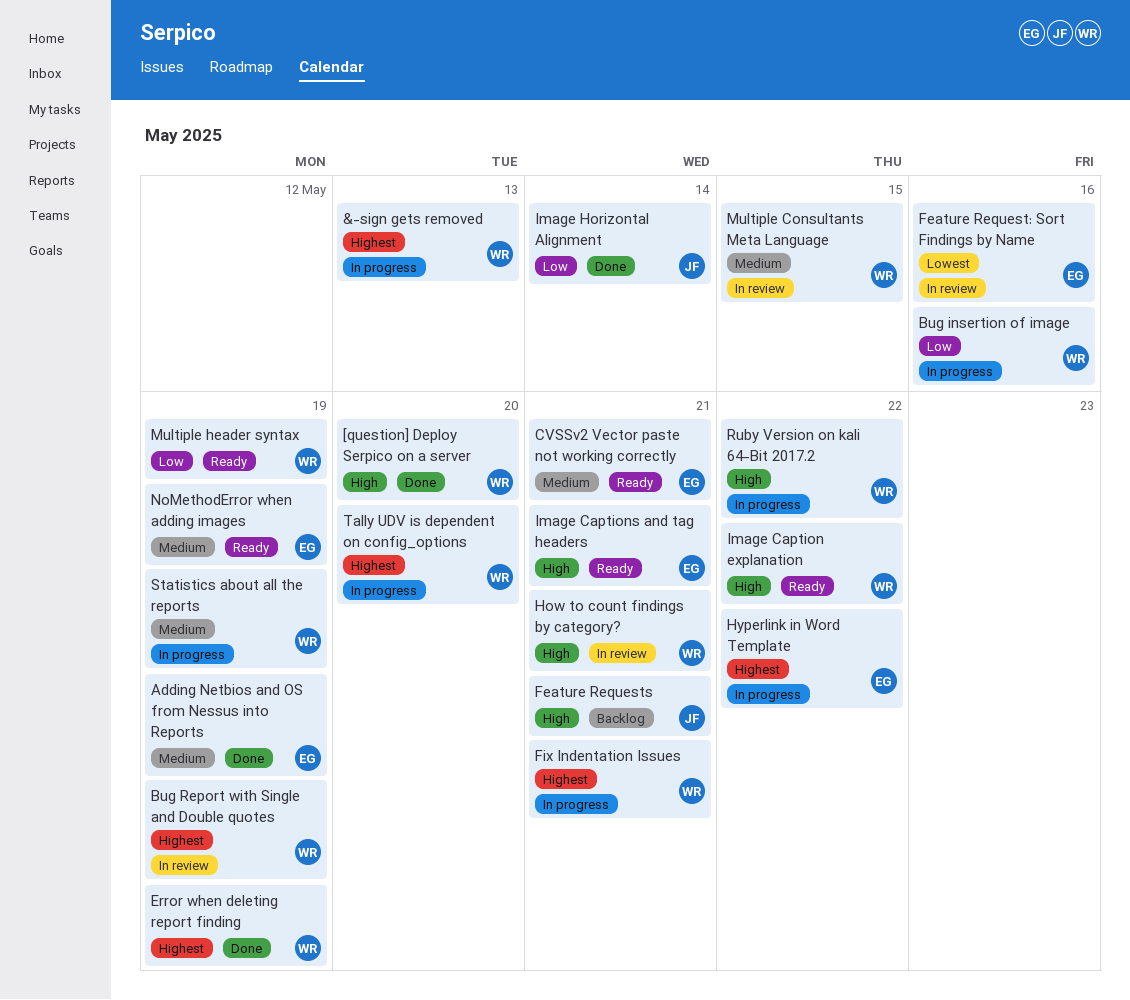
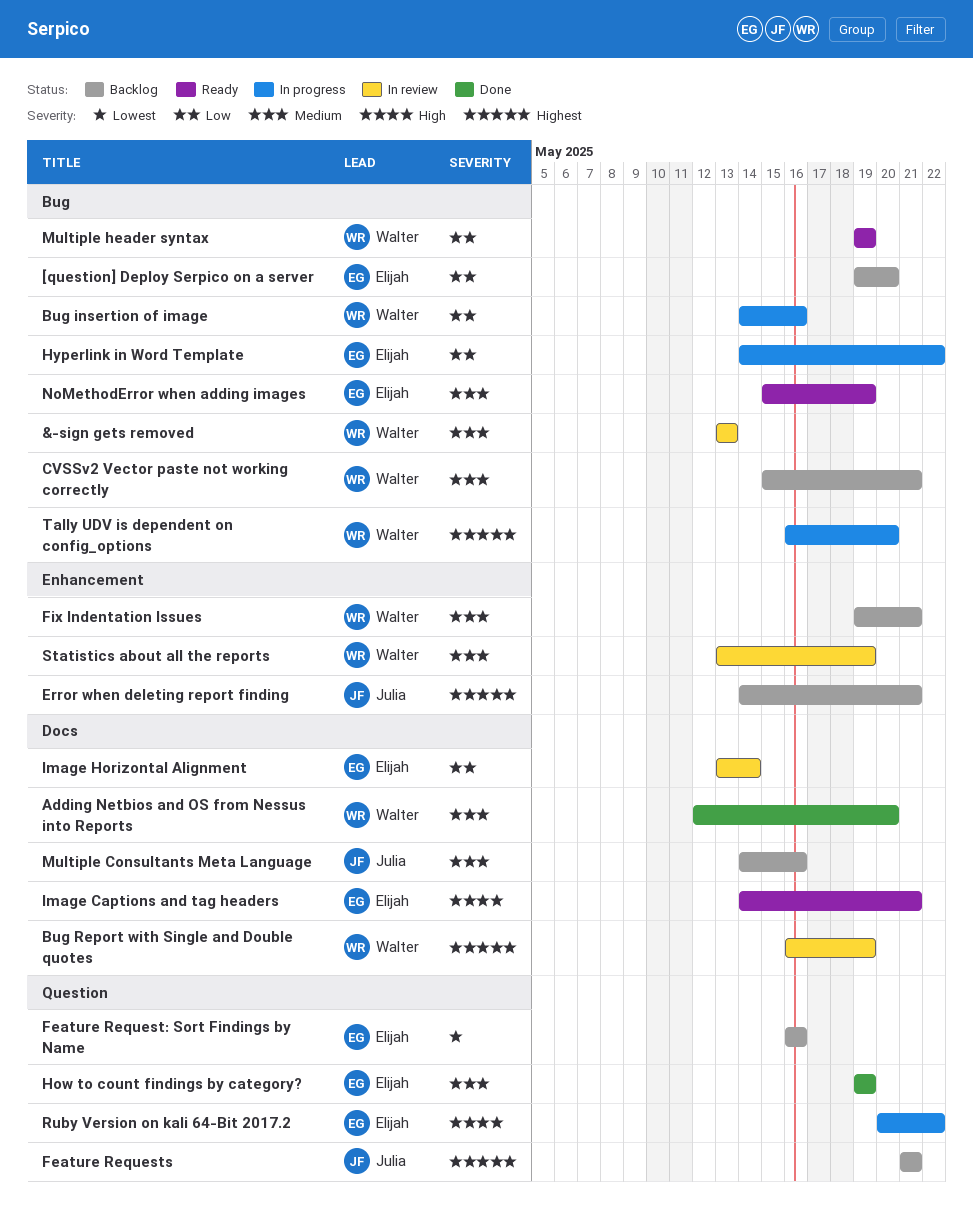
&-sign gets removed, status: In progress -> In review
&-sign gets removed, priority: Highest -> Medium
[question] Deploy Serpico on a server, status: Done -> Backlog
[question] Deploy Serpico on a server, owner: Walter -> Elijah
[question] Deploy Serpico on a server, priority: High -> Low
Adding Netbios and OS from Nessus into Reports, owner: Elijah -> Walter
Adding Netbios and OS from Nessus into Reports, due: May 19 -> May 20
CVSSv2 Vector paste not working correctly, status: Ready -> Backlog
CVSSv2 Vector paste not working correctly, owner: Elijah -> Walter
Error when deleting report finding, status: Done -> Backlog
Error when deleting report finding, owner: Walter -> Julia
Error when deleting report finding, due: May 19 -> May 21
Feature Request: Sort Findings by Name, status: In review -> Backlog
Feature Requests, priority: High -> Highest
Fix Indentation Issues, status: In progress -> Backlog
Fix Indentation Issues, priority: Highest -> Medium
How to count findings by category?, status: In review -> Done
How to count findings by category?, owner: Walter -> Elijah
How to count findings by category?, priority: High -> Medium
How to count findings by category?, due: May 21 -> May 19
Hyperlink in Word Template, priority: Highest -> Low
Image Caption explanation: present -> none
Image Horizontal Alignment, status: Done -> In review
Image Horizontal Alignment, owner: Julia -> Elijah
Multiple Consultants Meta Language, status: In review -> Backlog
Multiple Consultants Meta Language, owner: Walter -> Julia
Multiple Consultants Meta Language, due: May 15 -> May 16
Ruby Version on kali 64-Bit 2017.2, owner: Walter -> Elijah
Statistics about all the reports, status: In progress -> In review

